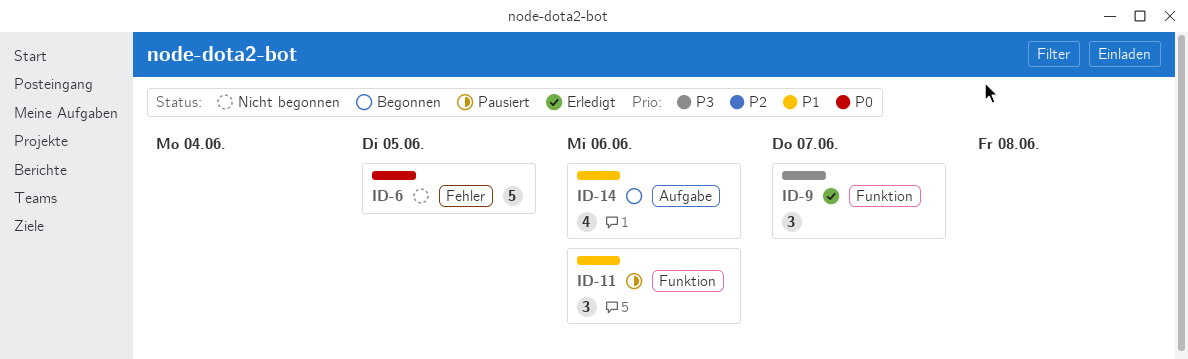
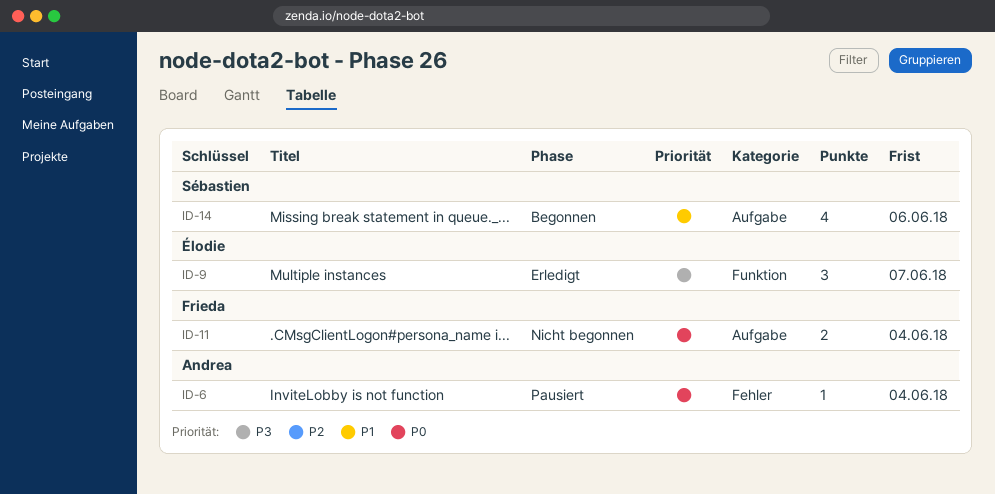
ID-6, status: Nicht begonnen -> Pausiert
ID-6, estimate: 5 -> 1
ID-6, due: Jun 5 -> Jun 4
ID-11, status: Pausiert -> Nicht begonnen
ID-11, priority: P1 -> P0
ID-11, label: Funktion -> Aufgabe
ID-11, estimate: 3 -> 2
ID-11, due: Jun 6 -> Jun 4

